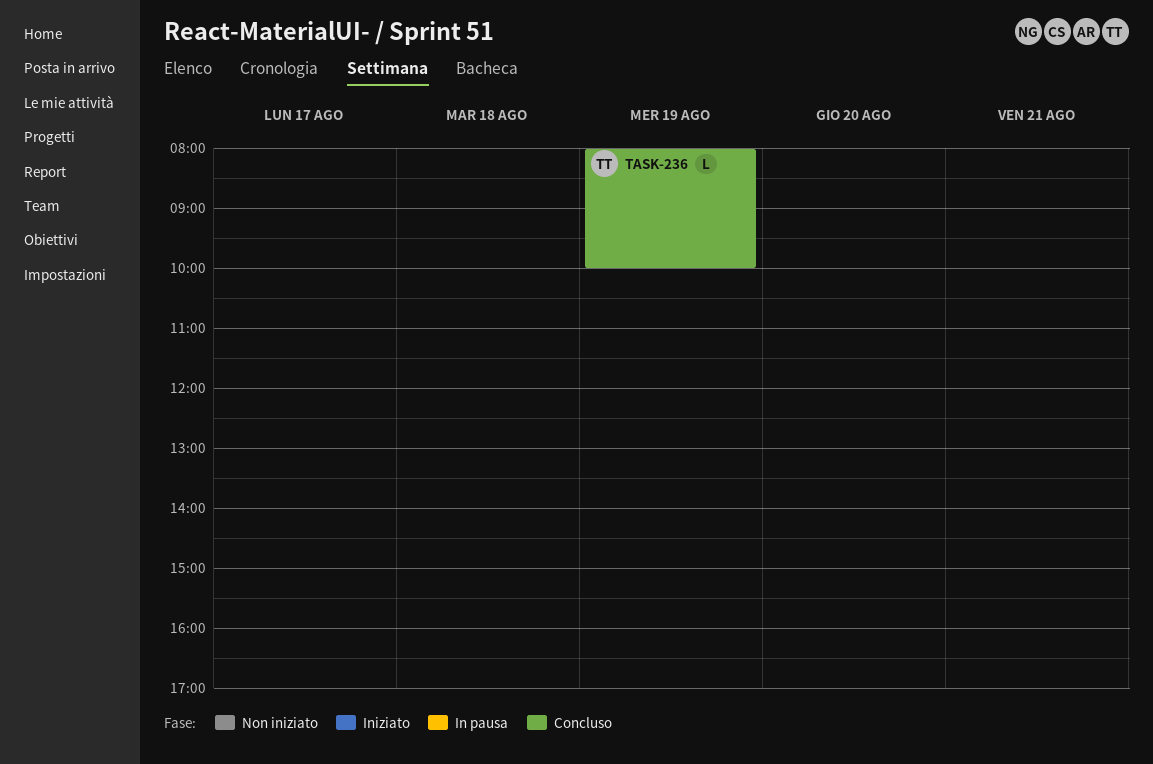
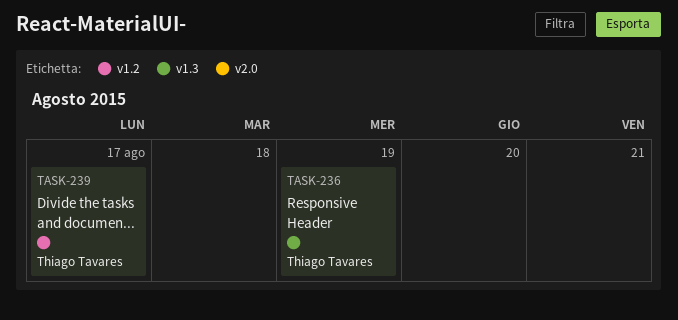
TASK-239: none -> present

